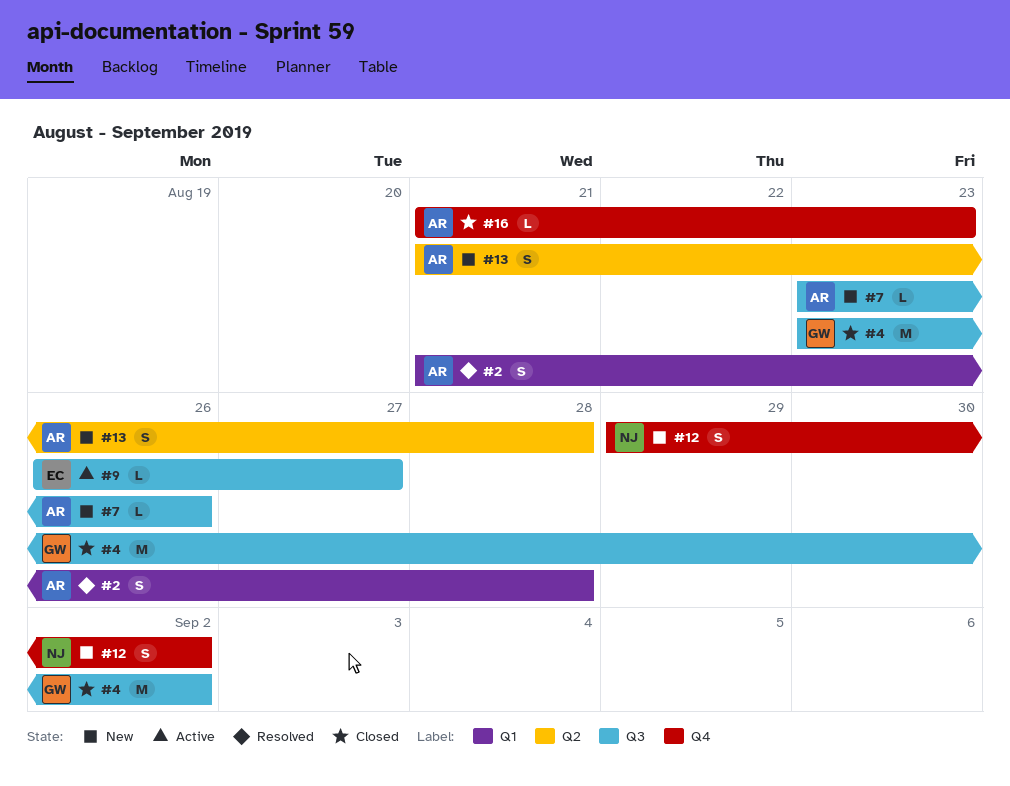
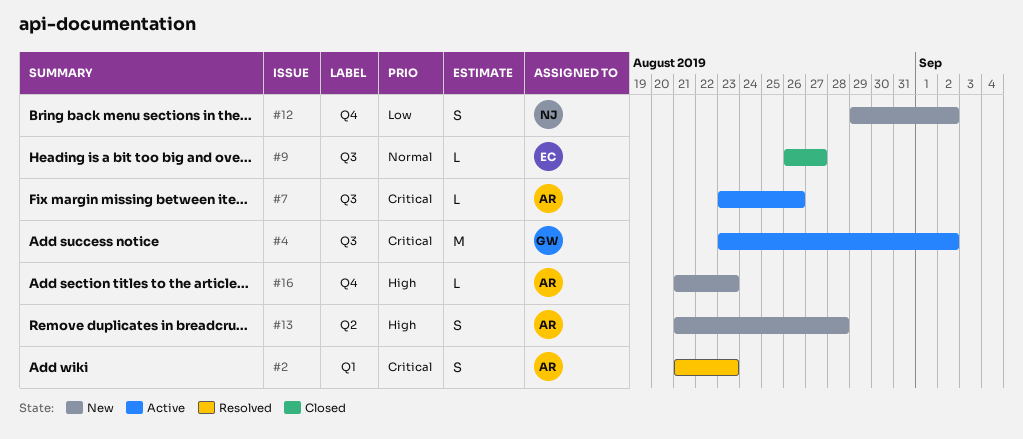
#2, due: Aug 28 -> Aug 23
#4, status: Closed -> Active
#7, status: New -> Active
#9, status: Active -> Closed
#16, status: Closed -> New

